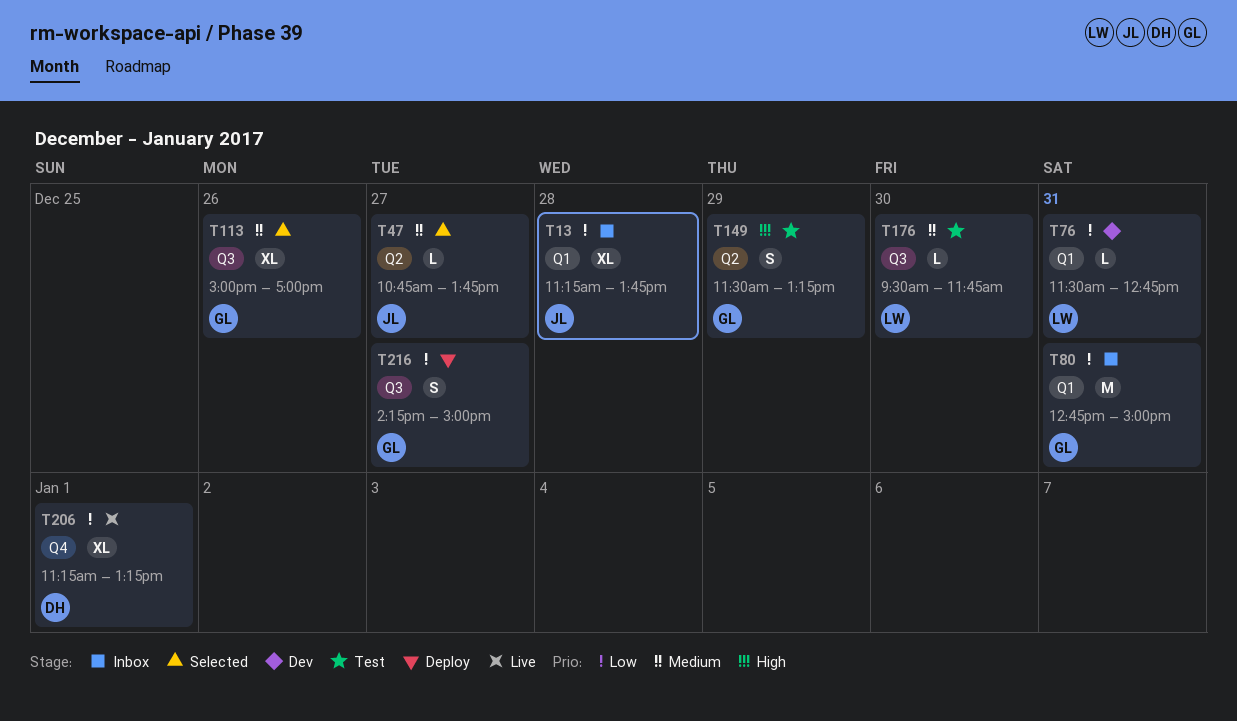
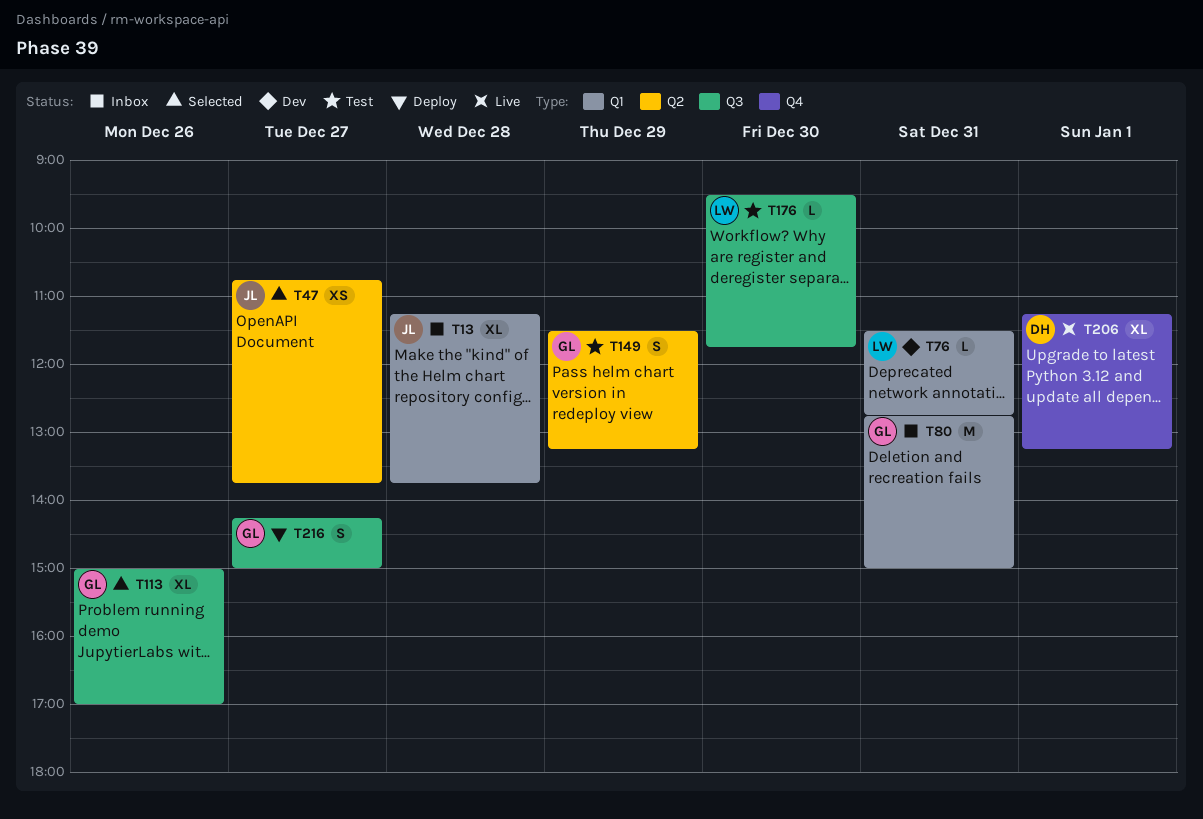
T47, estimate: L -> XS

